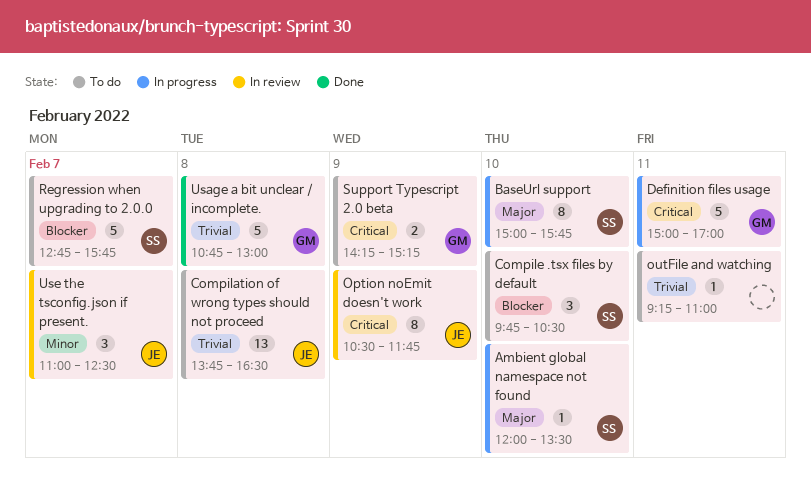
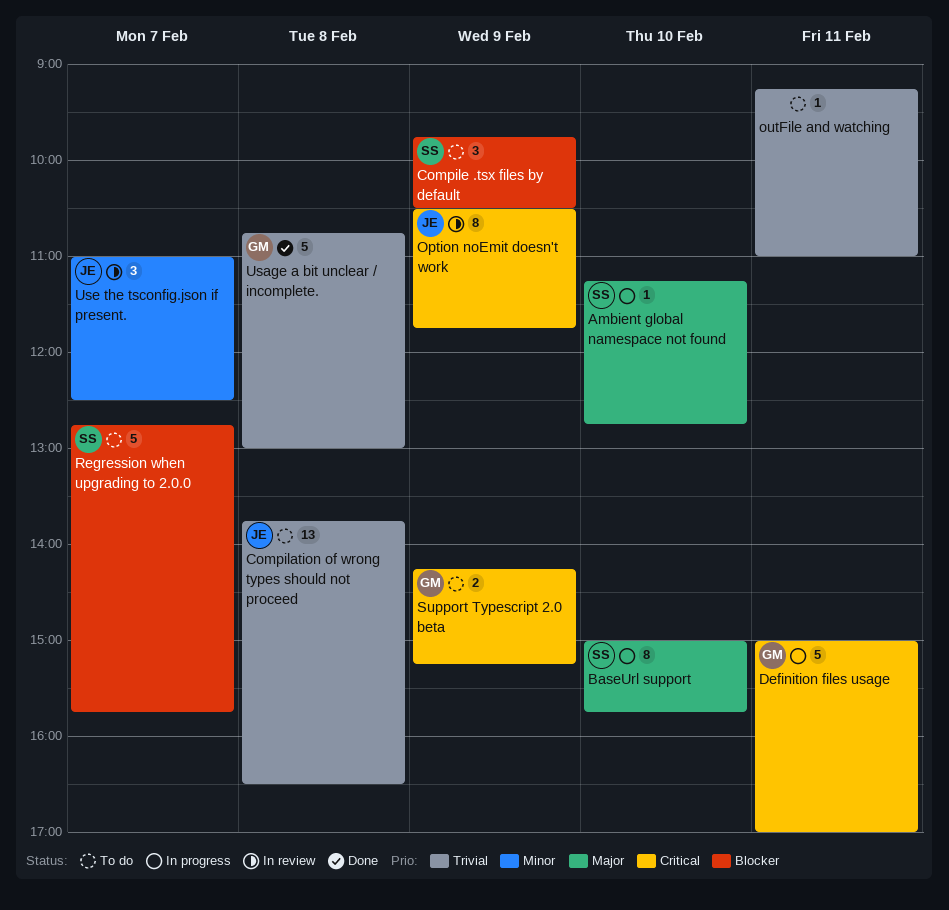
Ambient global namespace not found, begins: 12:00 -> 11:15
Ambient global namespace not found, ends: 13:30 -> 12:45
Compile .tsx files by default, day: Feb 10 -> Feb 9

